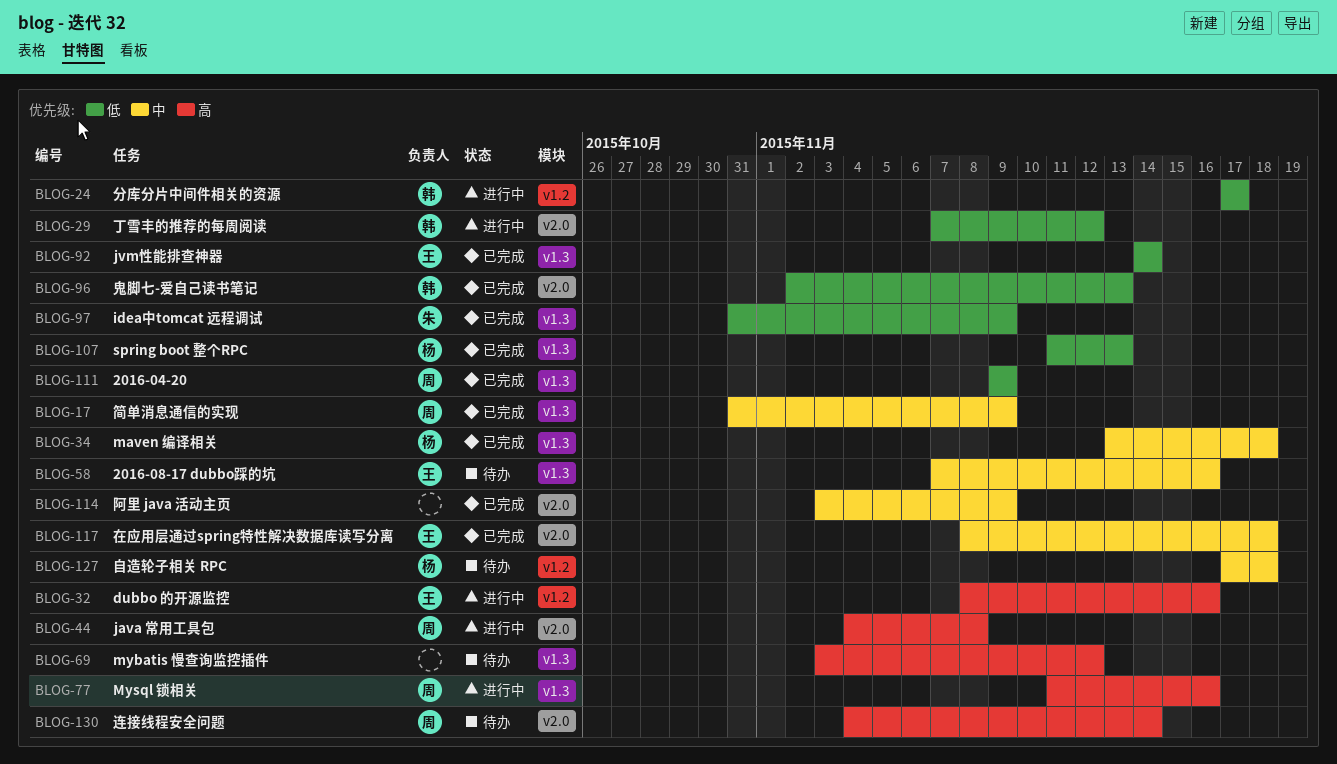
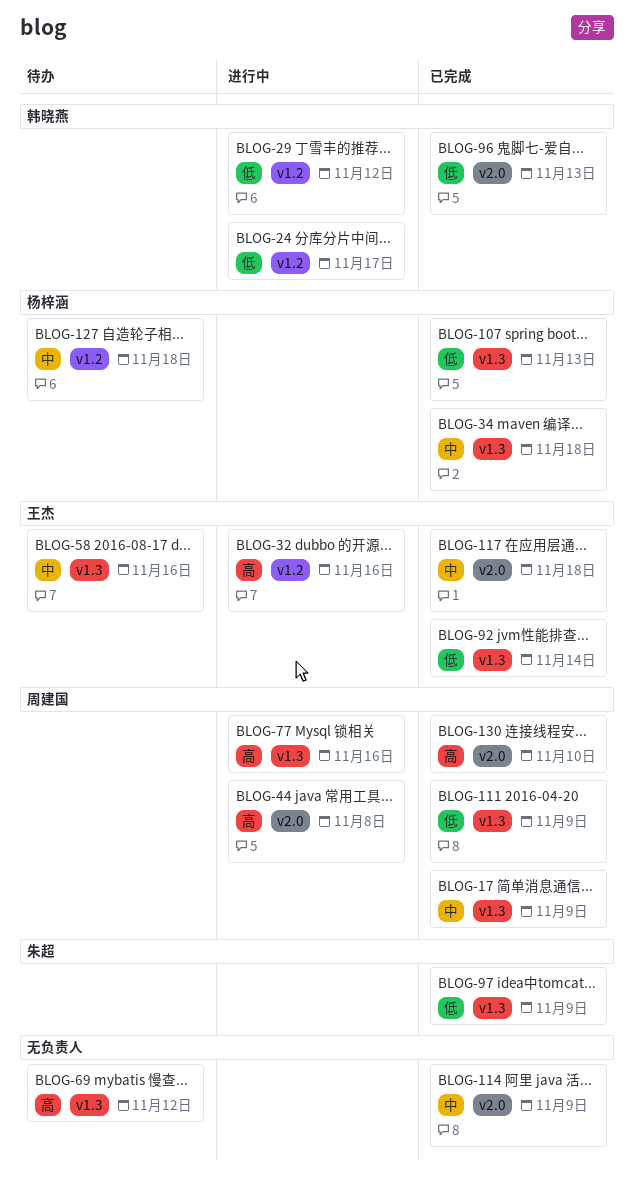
BLOG-29, label: v2.0 -> v1.2
BLOG-130, status: 待办 -> 已完成
BLOG-130, due: Nov 14 -> Nov 10

